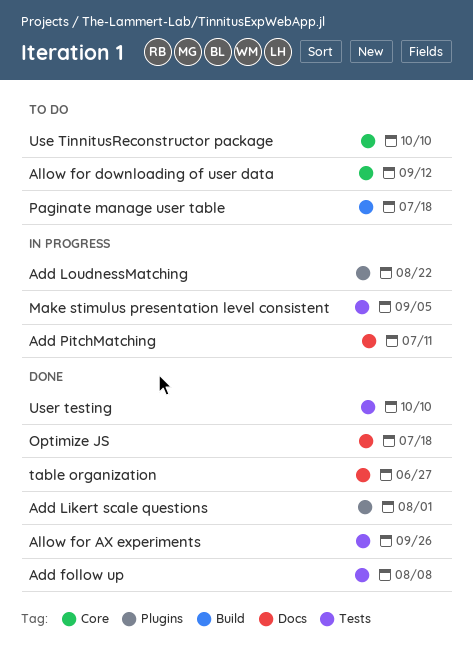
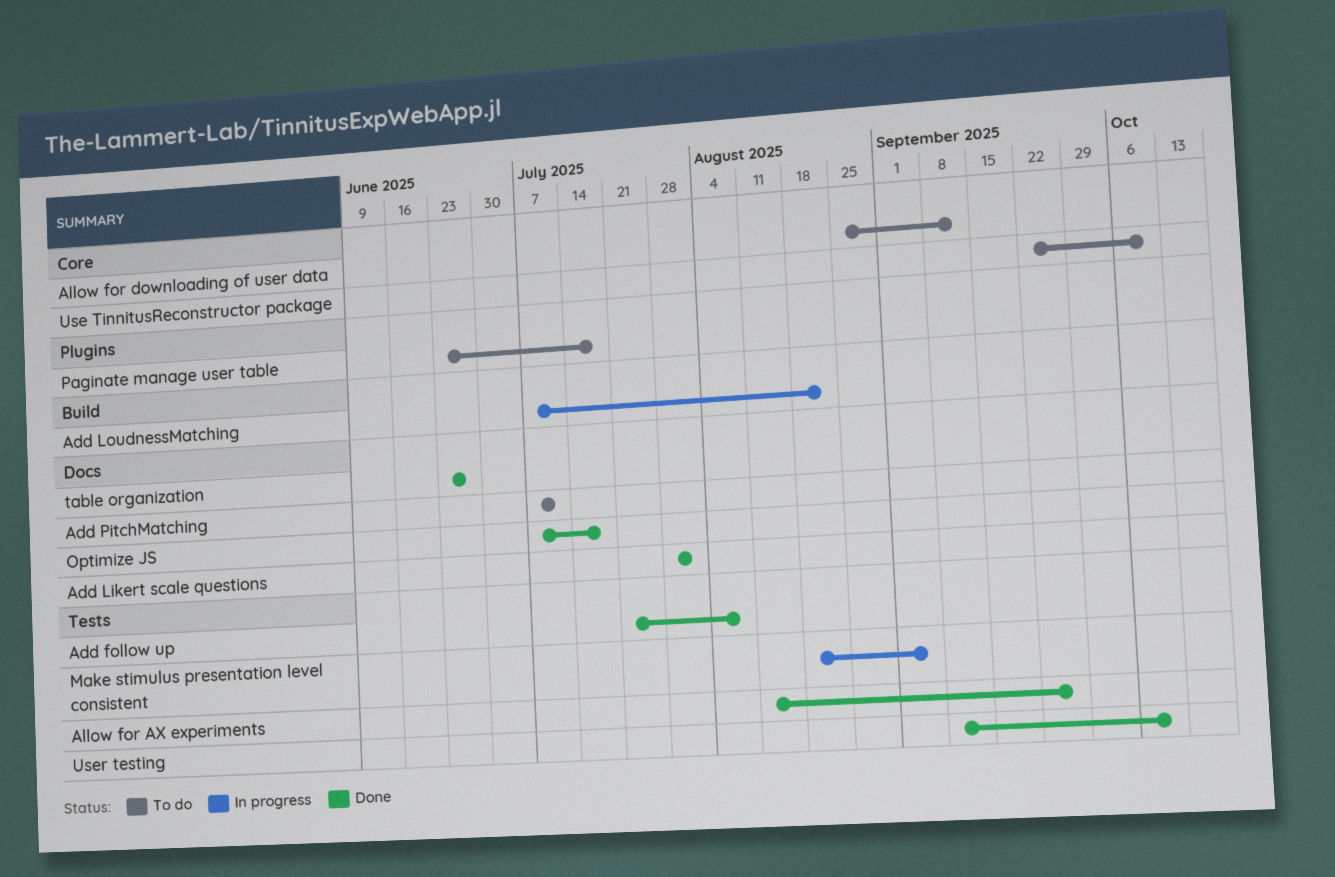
Add Likert scale questions, label: Plugins -> Docs
Add LoudnessMatching, label: Plugins -> Build
Add PitchMatching, status: In progress -> To do
Paginate manage user table, label: Build -> Plugins

